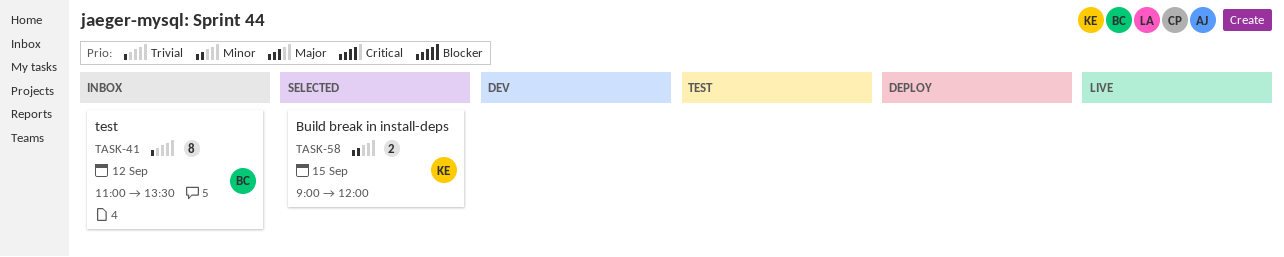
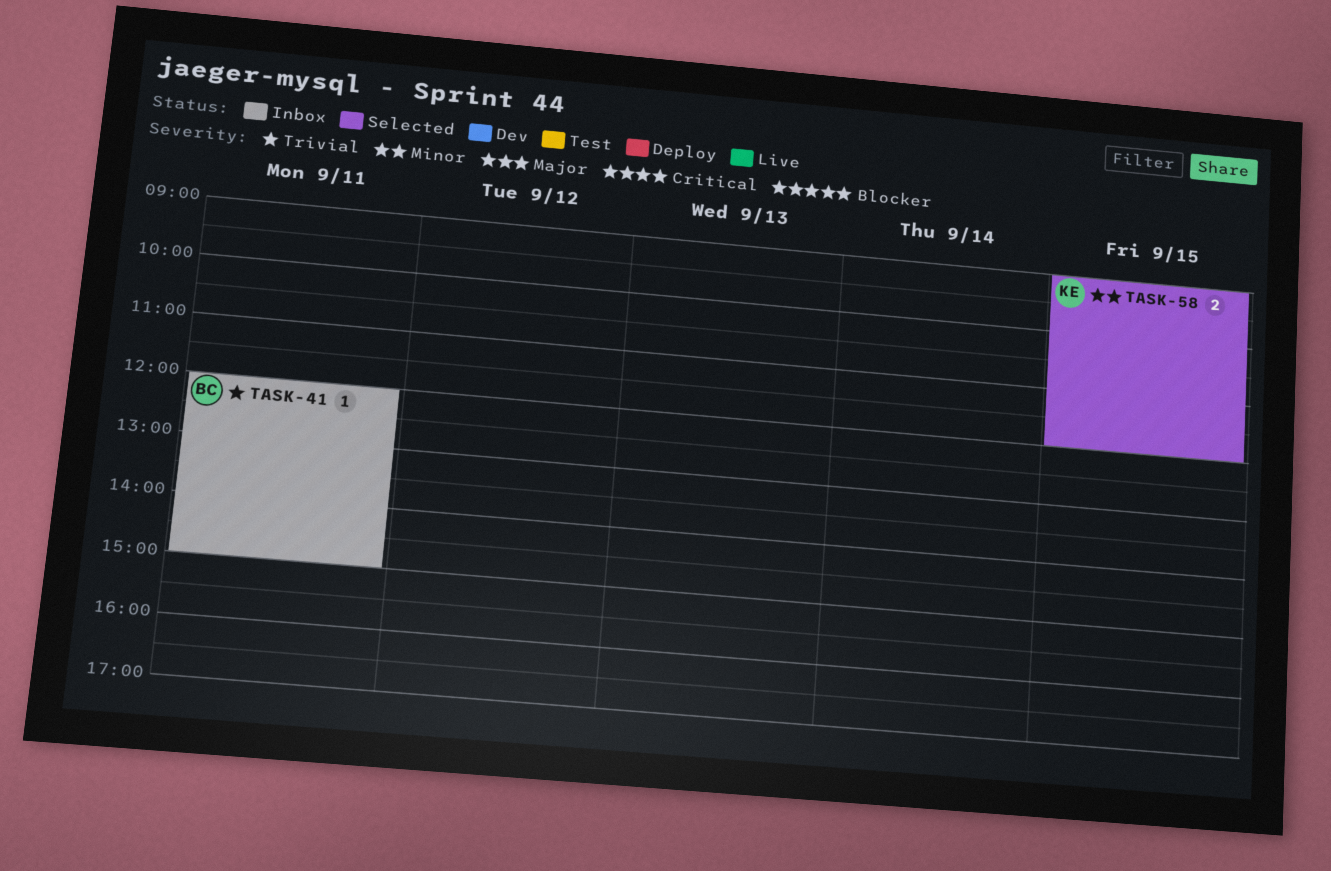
TASK-41, estimate: 8 -> 1
TASK-41, day: Sep 12 -> Sep 11
TASK-41, begins: 11:00 -> 12:00
TASK-41, ends: 13:30 -> 15:00

